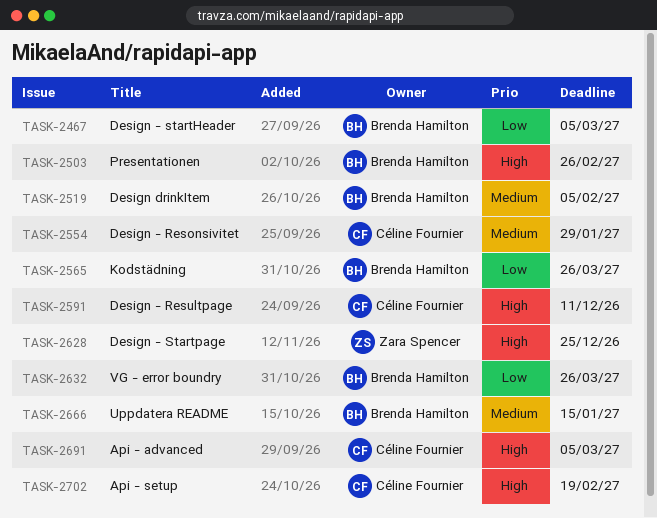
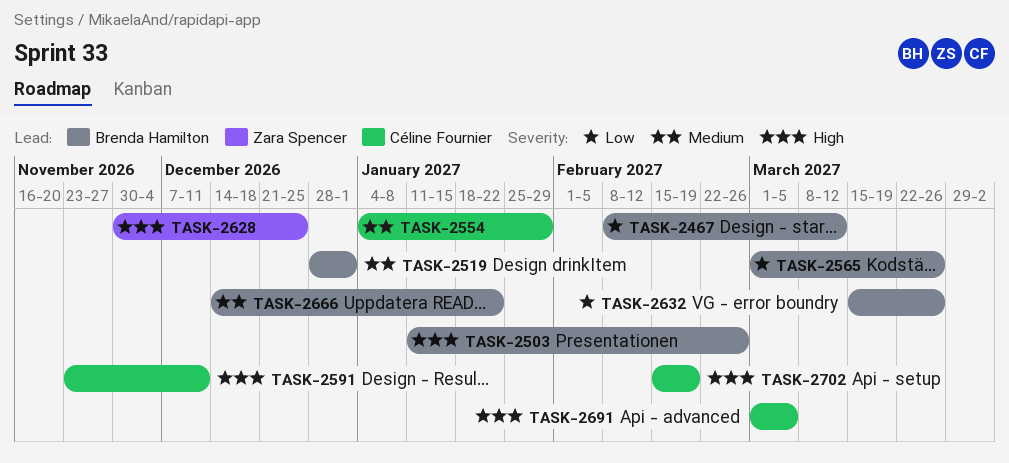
TASK-2467, due: Mar 5 -> Mar 12
TASK-2519, due: Feb 5 -> Jan 1
TASK-2666, due: Jan 15 -> Jan 22

